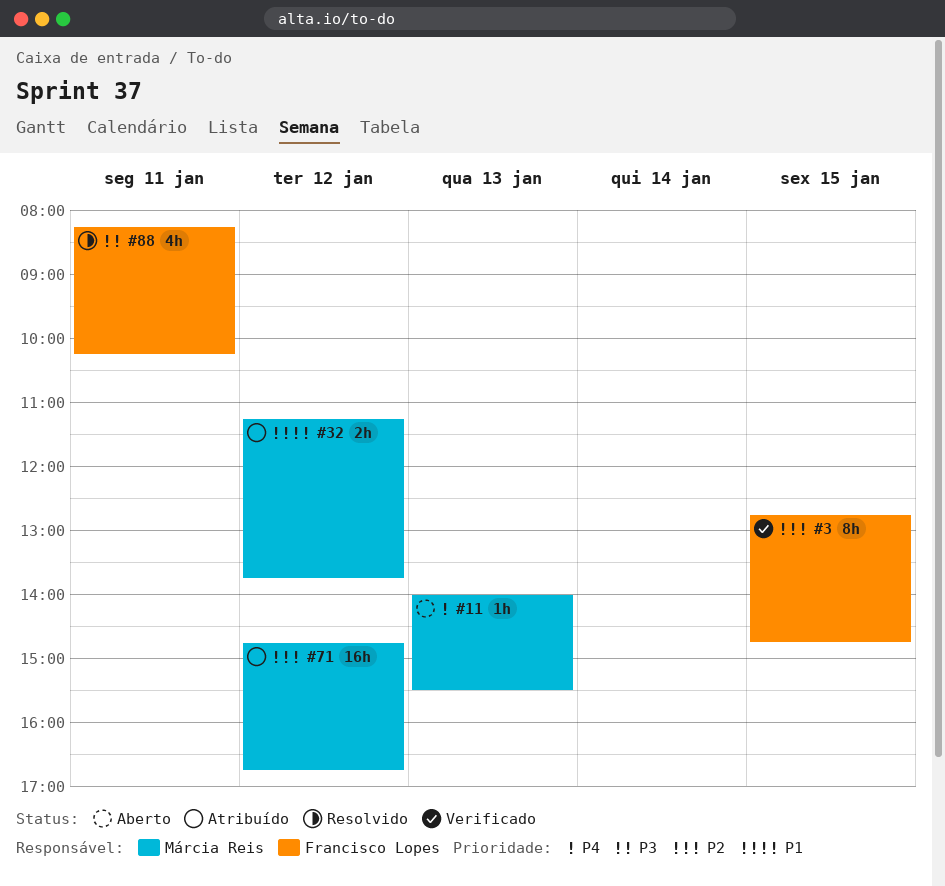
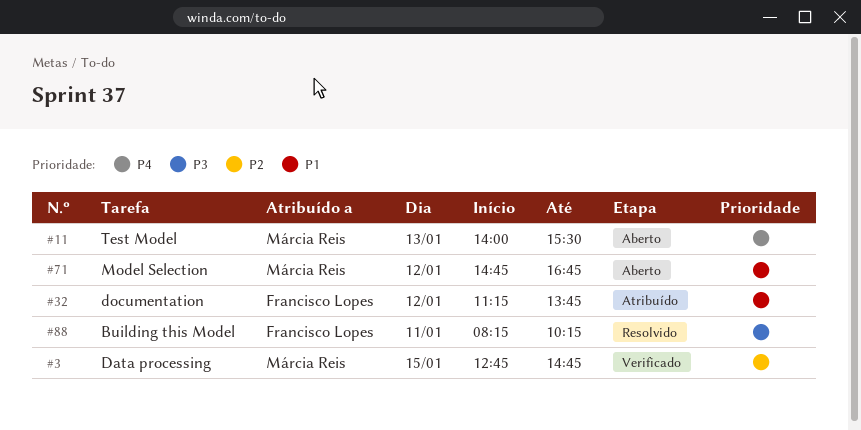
#3, owner: Francisco Lopes -> Márcia Reis
#32, owner: Márcia Reis -> Francisco Lopes
#71, status: Atribuído -> Aberto
#71, priority: P2 -> P1

